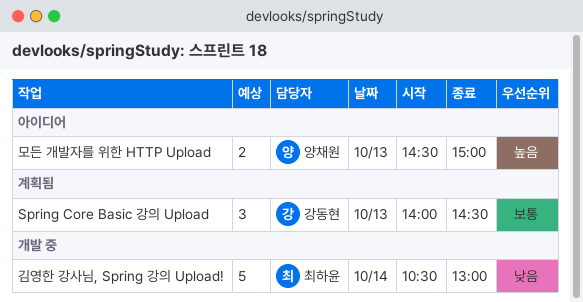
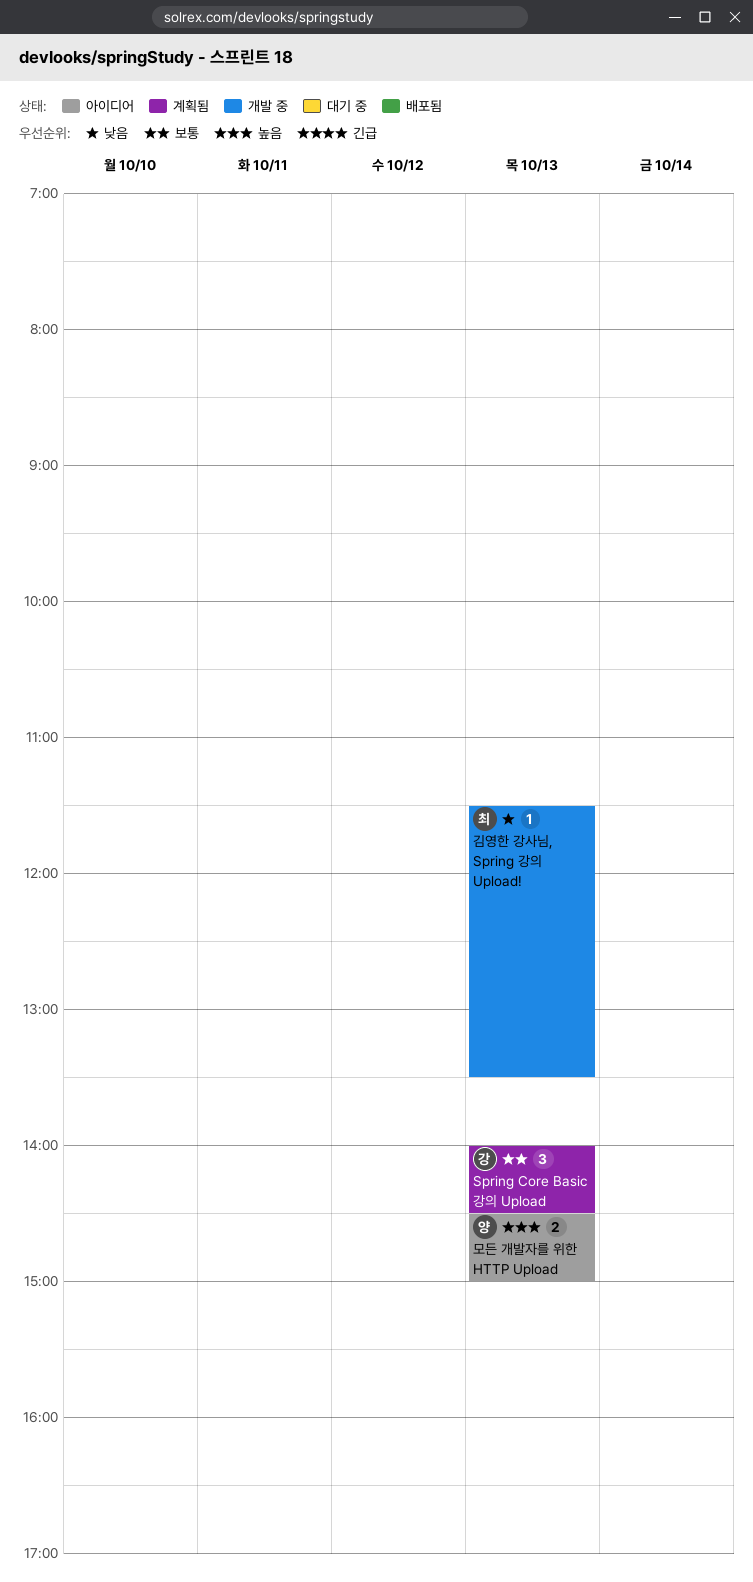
김영한 강사님, Spring 강의 Upload!, estimate: 5 -> 1
김영한 강사님, Spring 강의 Upload!, day: Oct 14 -> Oct 13
김영한 강사님, Spring 강의 Upload!, begins: 10:30 -> 11:30
김영한 강사님, Spring 강의 Upload!, ends: 13:00 -> 13:30

